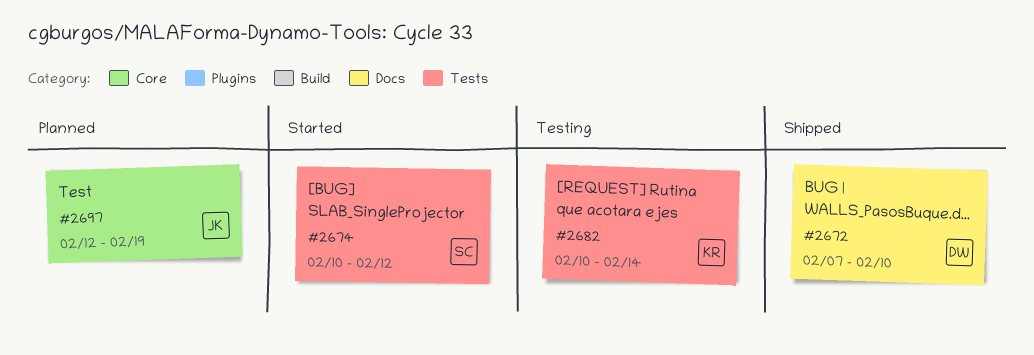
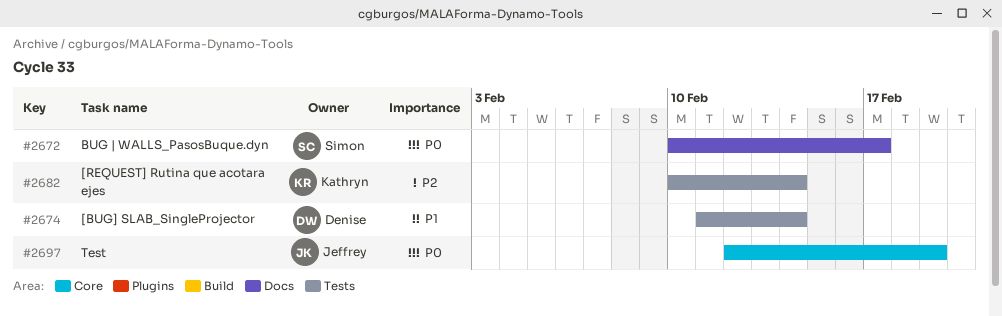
#2672, owner: Denise -> Simon
#2672, start: Feb 7 -> Feb 10
#2672, due: Feb 10 -> Feb 17
#2674, owner: Simon -> Denise
#2674, start: Feb 10 -> Feb 11
#2674, due: Feb 12 -> Feb 14

